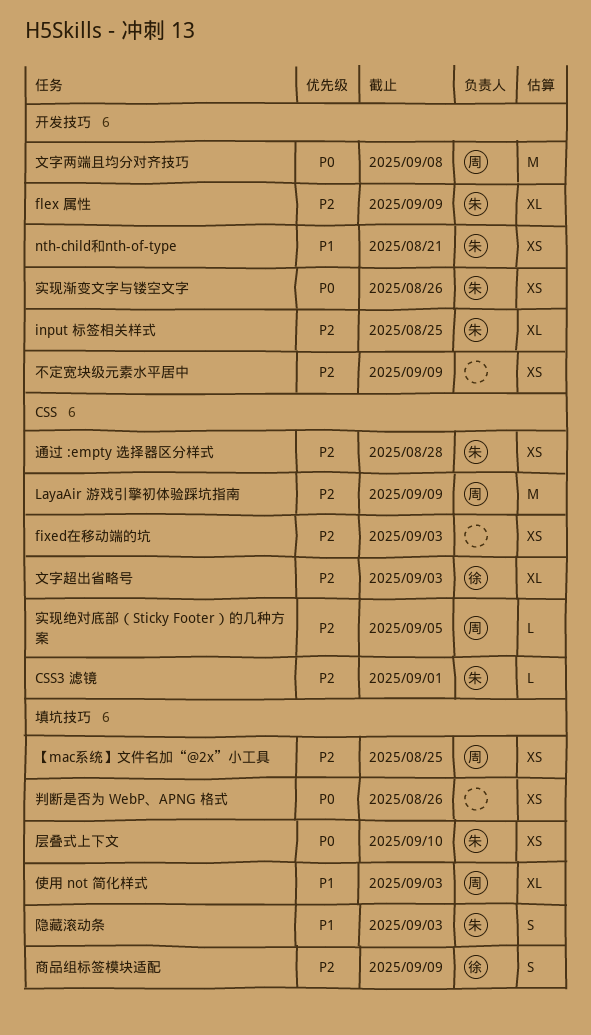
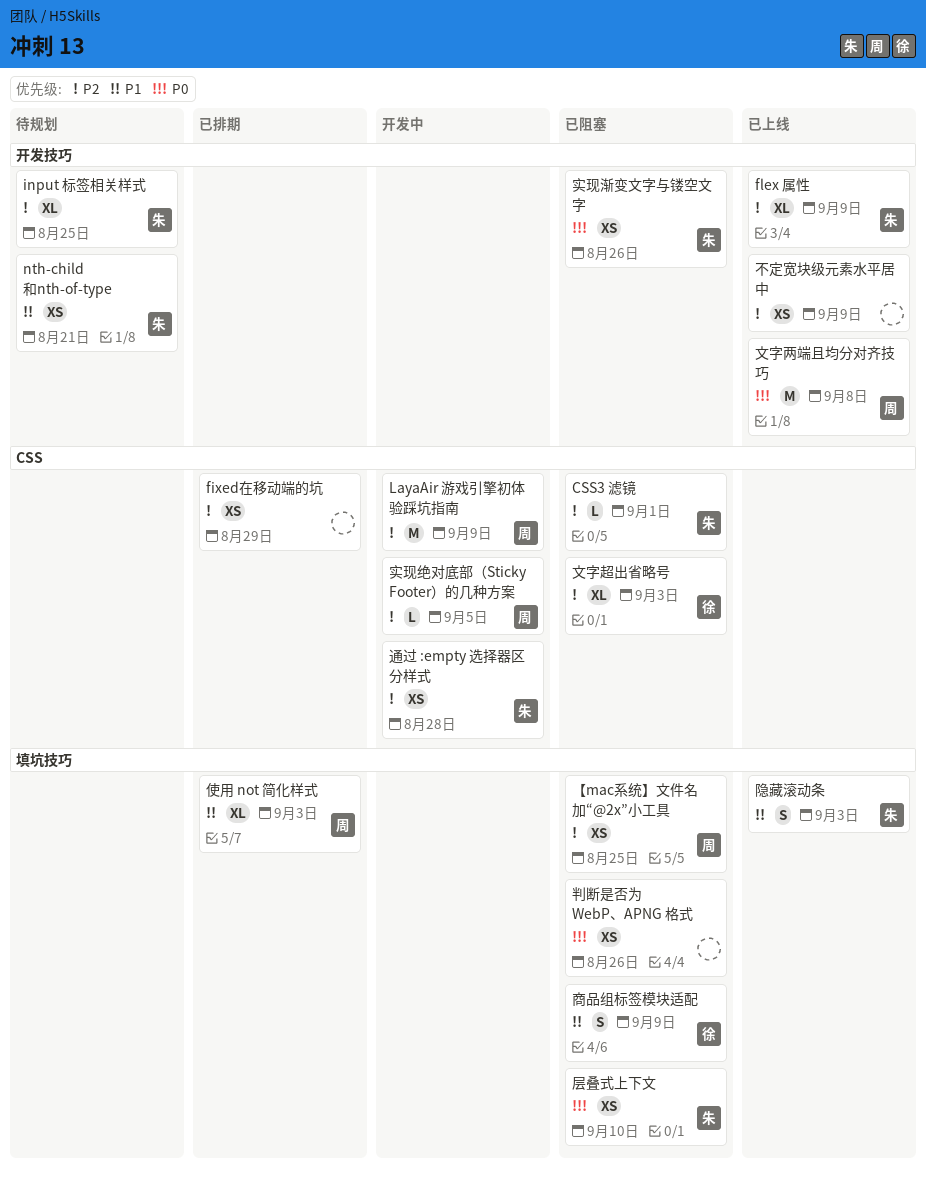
fixed在移动端的坑, due: Sep 3 -> Aug 29
商品组标签模块适配, priority: P2 -> P1

